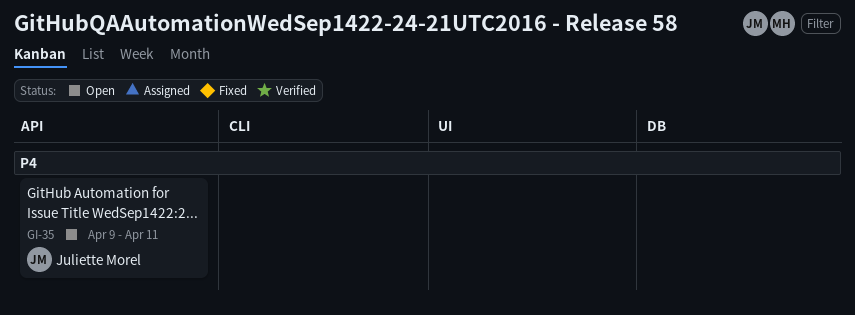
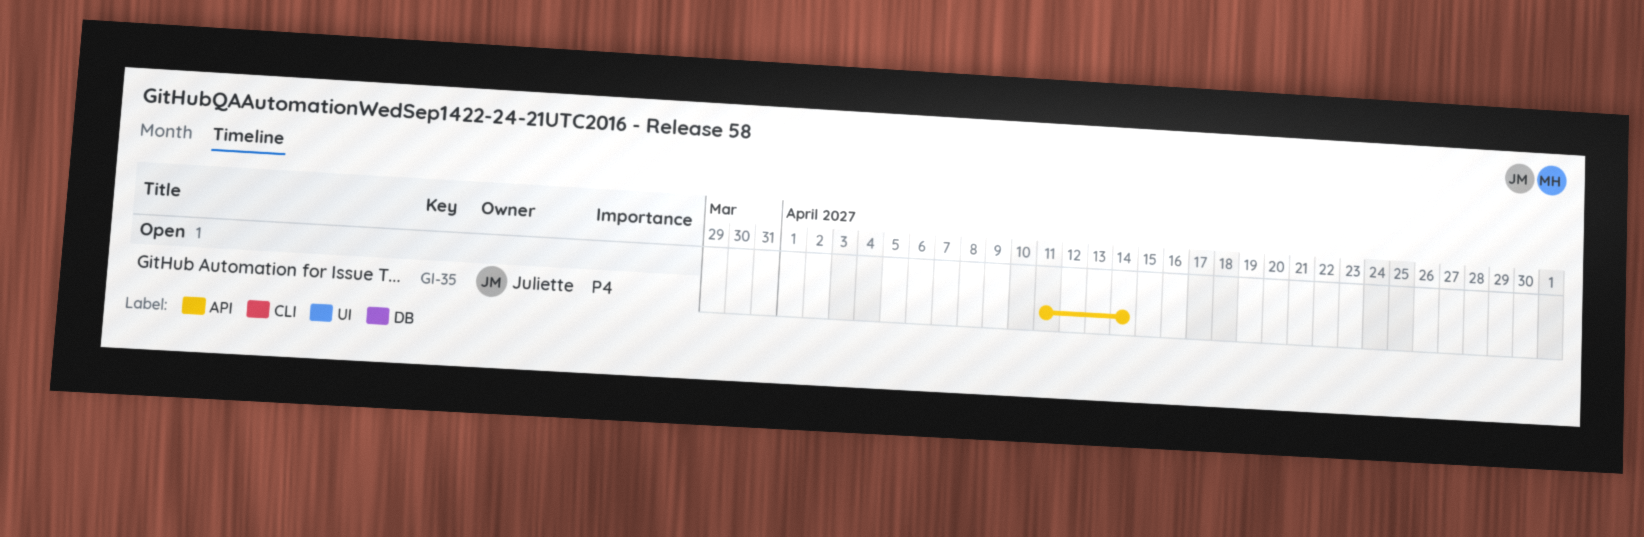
GI-35, start: Apr 9 -> Apr 11
GI-35, due: Apr 11 -> Apr 14

